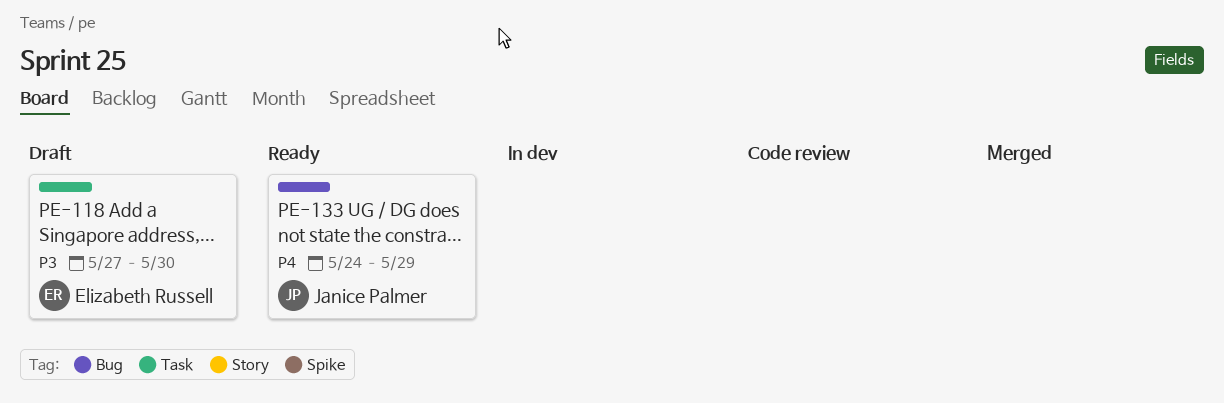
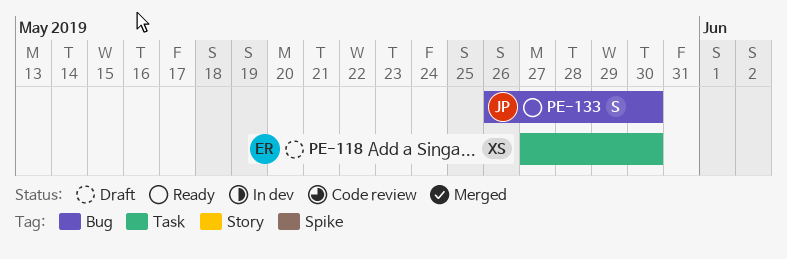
PE-133, start: May 24 -> May 26
PE-133, due: May 29 -> May 30

